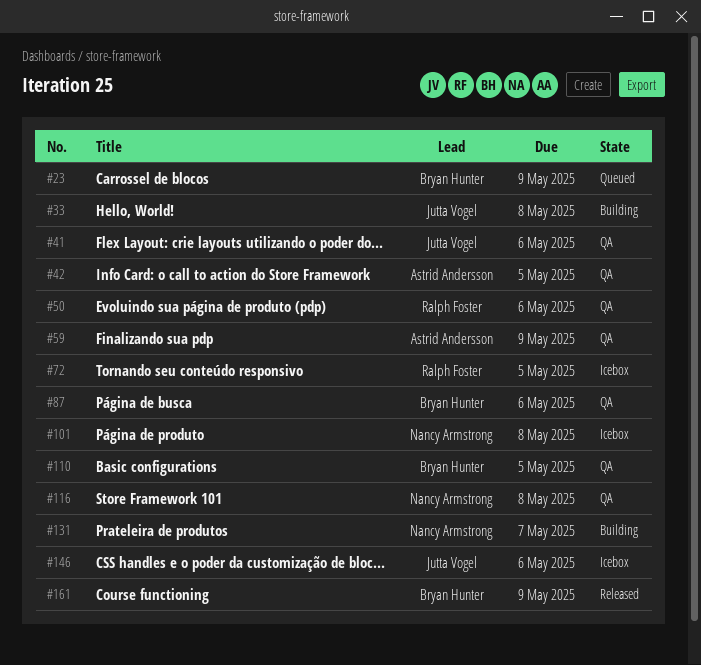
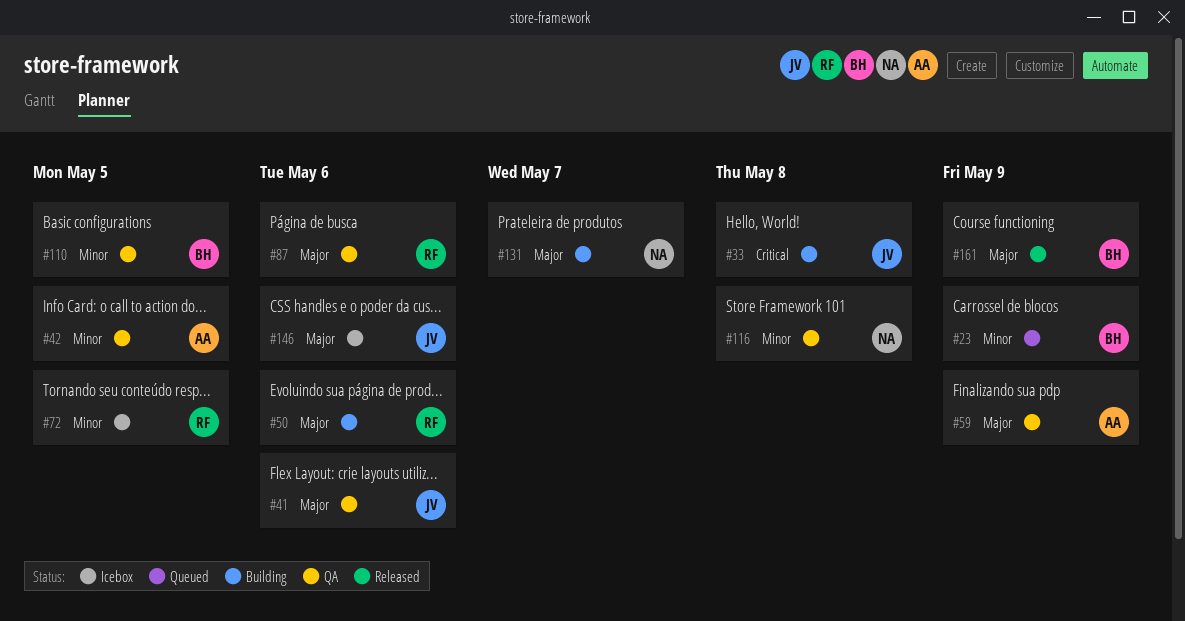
#50, status: QA -> Building
#87, owner: Bryan Hunter -> Ralph Foster
#101: present -> none

